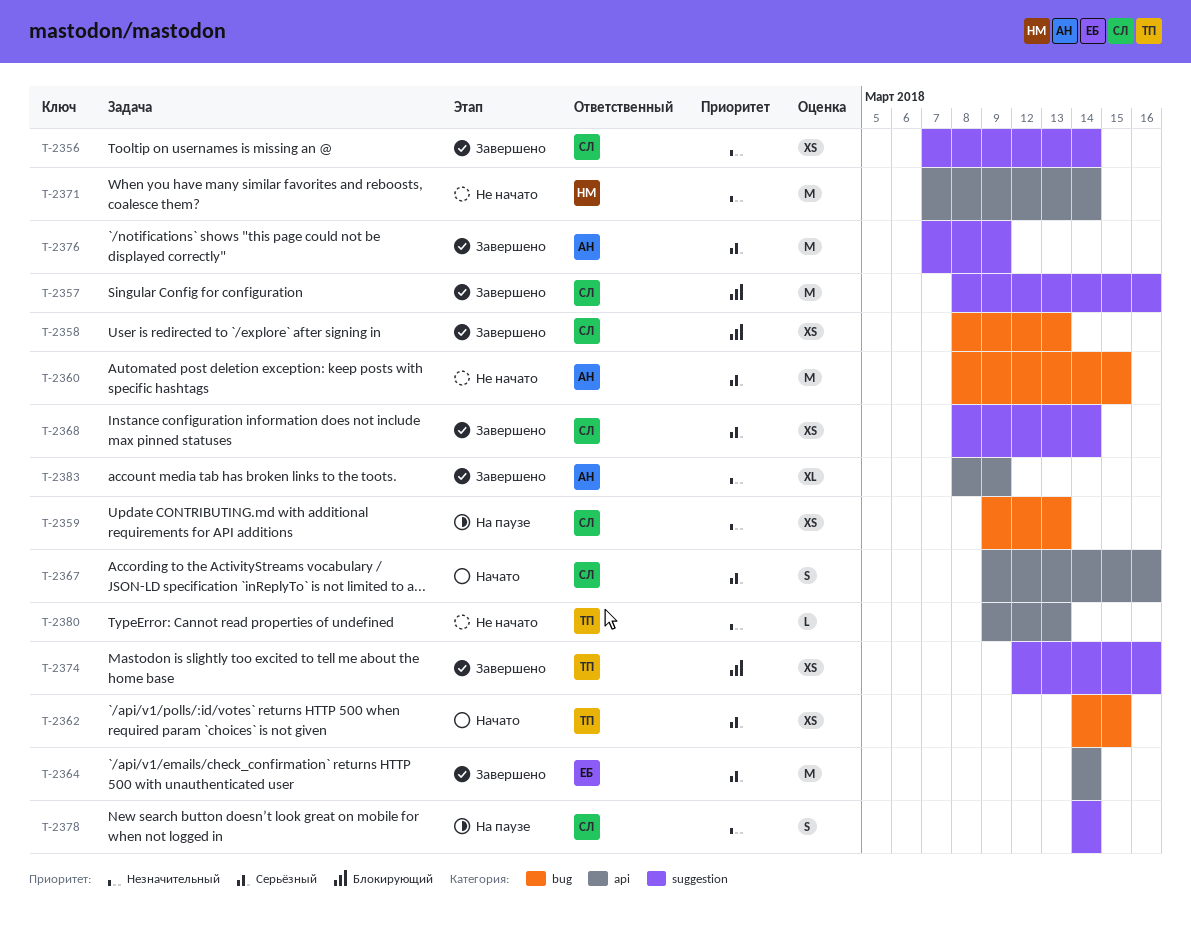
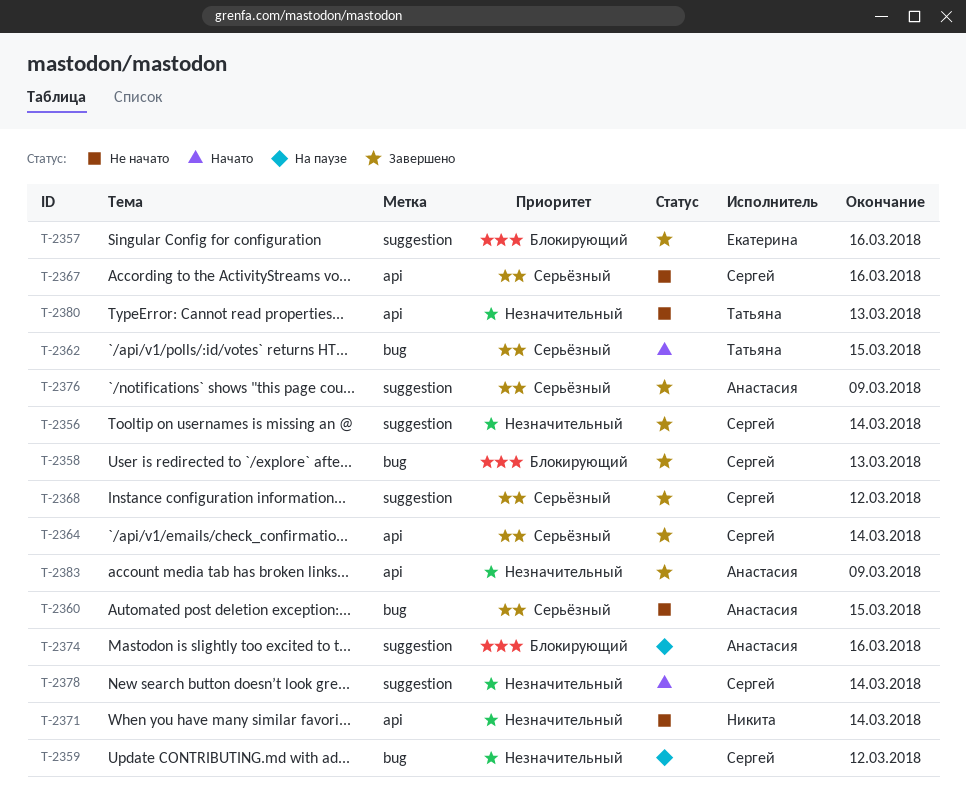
T-2357, owner: Сергей -> Екатерина
T-2359, due: Mar 13 -> Mar 12
T-2364, owner: Екатерина -> Сергей
T-2367, status: Начато -> Не начато
T-2368, due: Mar 14 -> Mar 12
T-2374, status: Завершено -> На паузе
T-2374, owner: Татьяна -> Анастасия
T-2378, status: На паузе -> Начато

